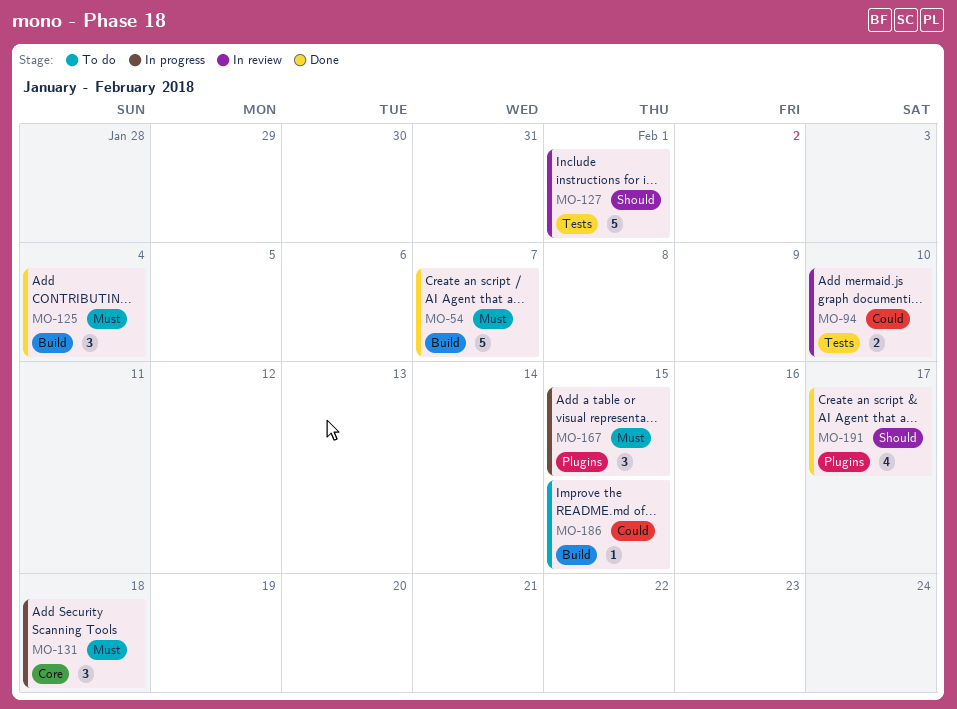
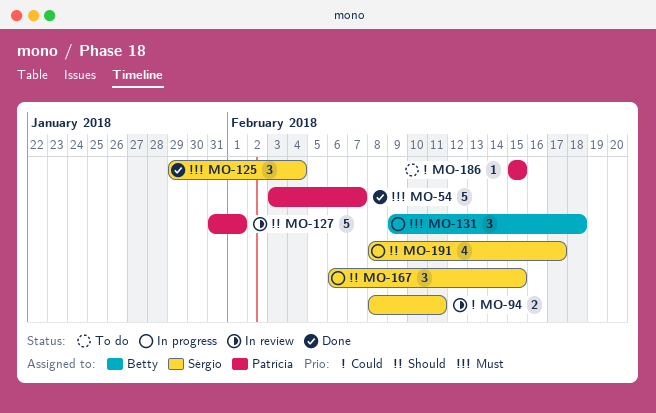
MO-94, due: Feb 10 -> Feb 11
MO-167, priority: Must -> Should
MO-191, status: Done -> In progress

